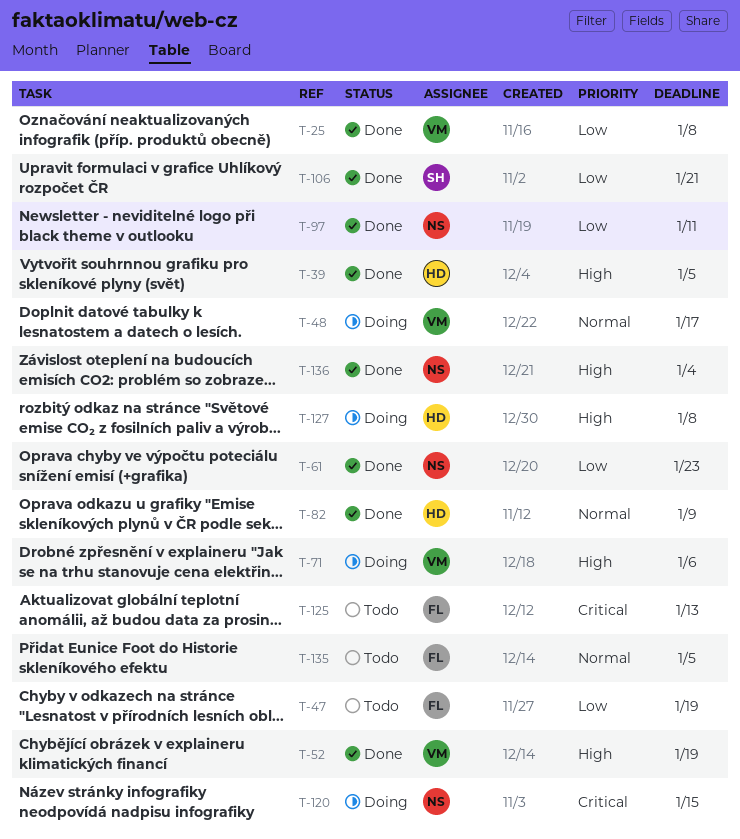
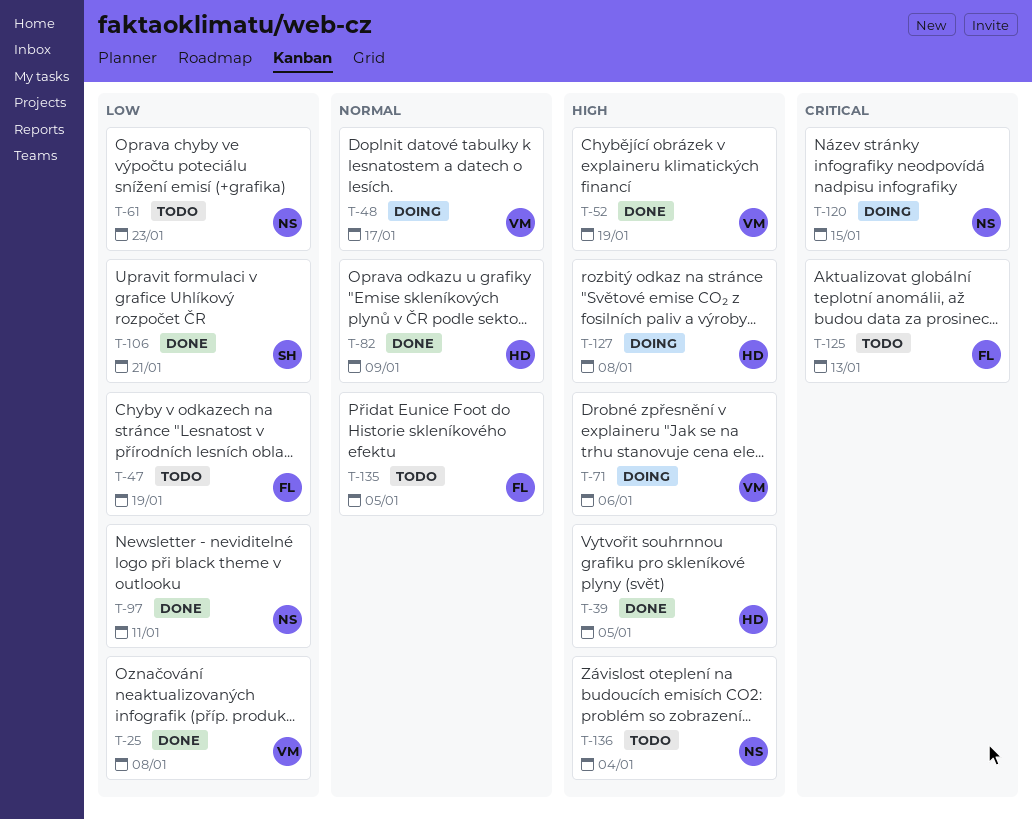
T-61, status: Done -> Todo
T-136, status: Done -> Todo

